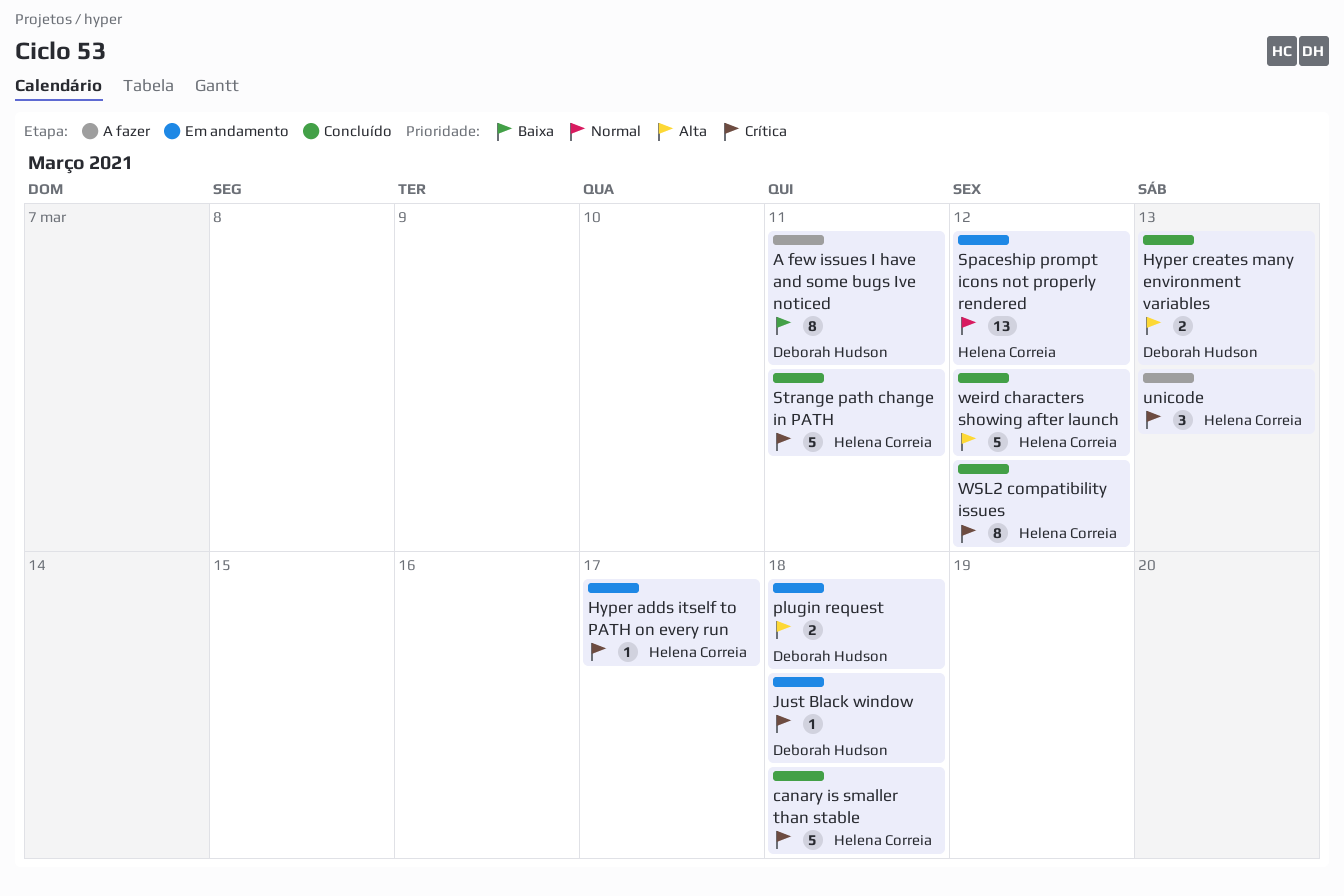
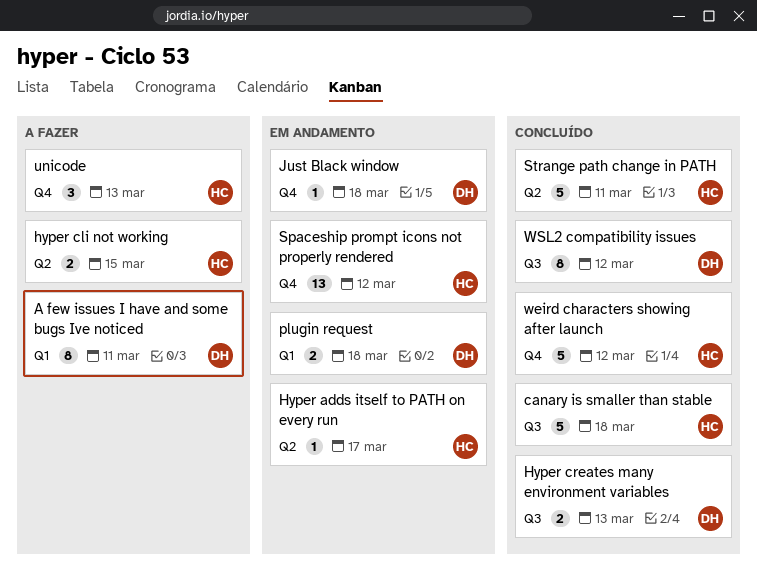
hyper cli not working: none -> present
WSL2 compatibility issues, owner: Helena Correia -> Deborah Hudson

